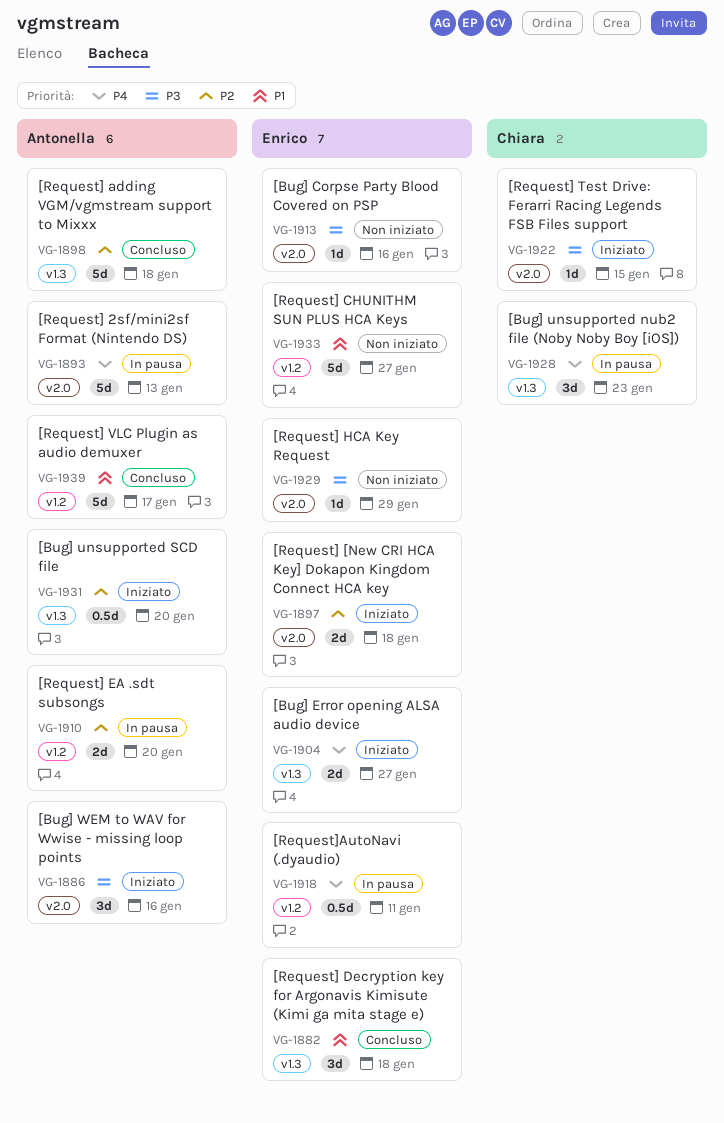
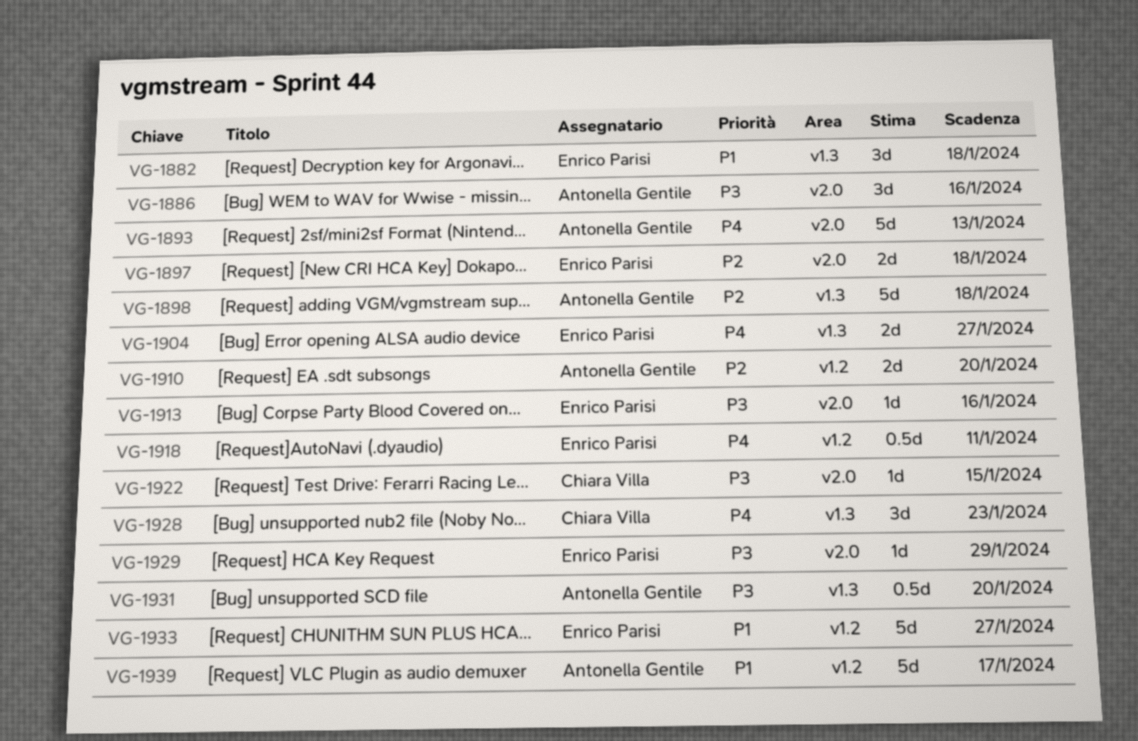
VG-1931, priority: P2 -> P3

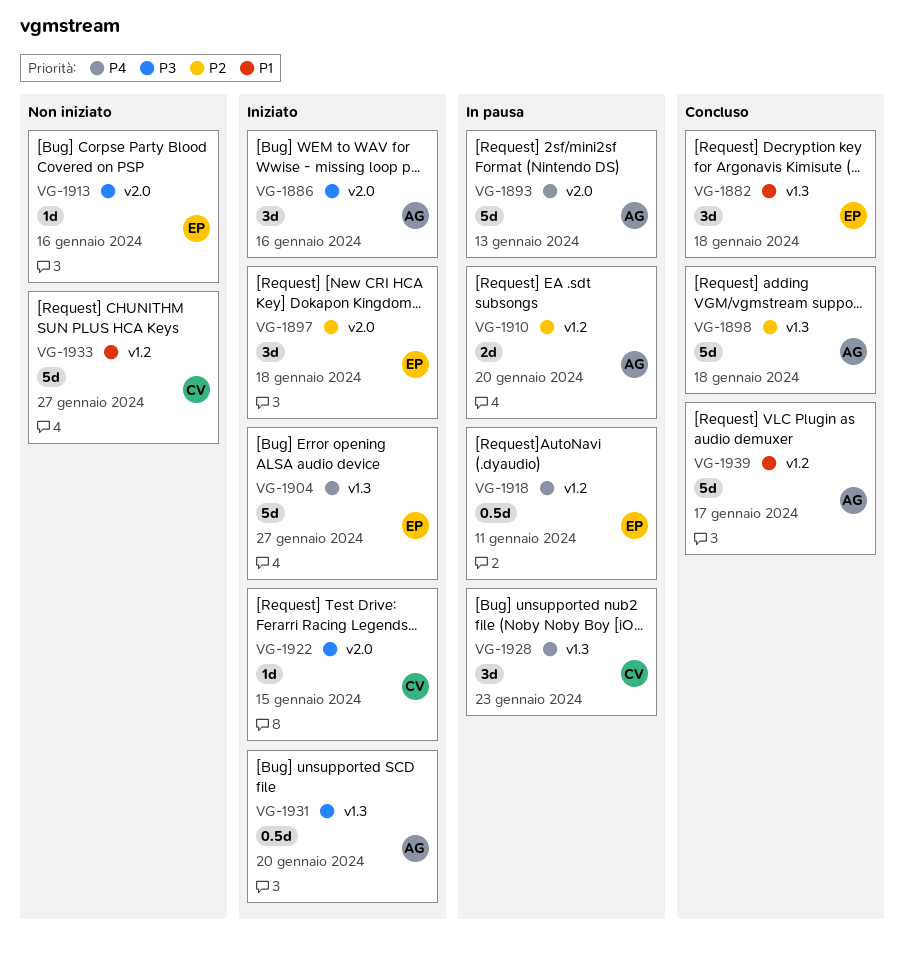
VG-1897, estimate: 2d -> 3d
VG-1904, estimate: 2d -> 5d
VG-1929: present -> none
VG-1933, owner: Enrico Parisi -> Chiara Villa

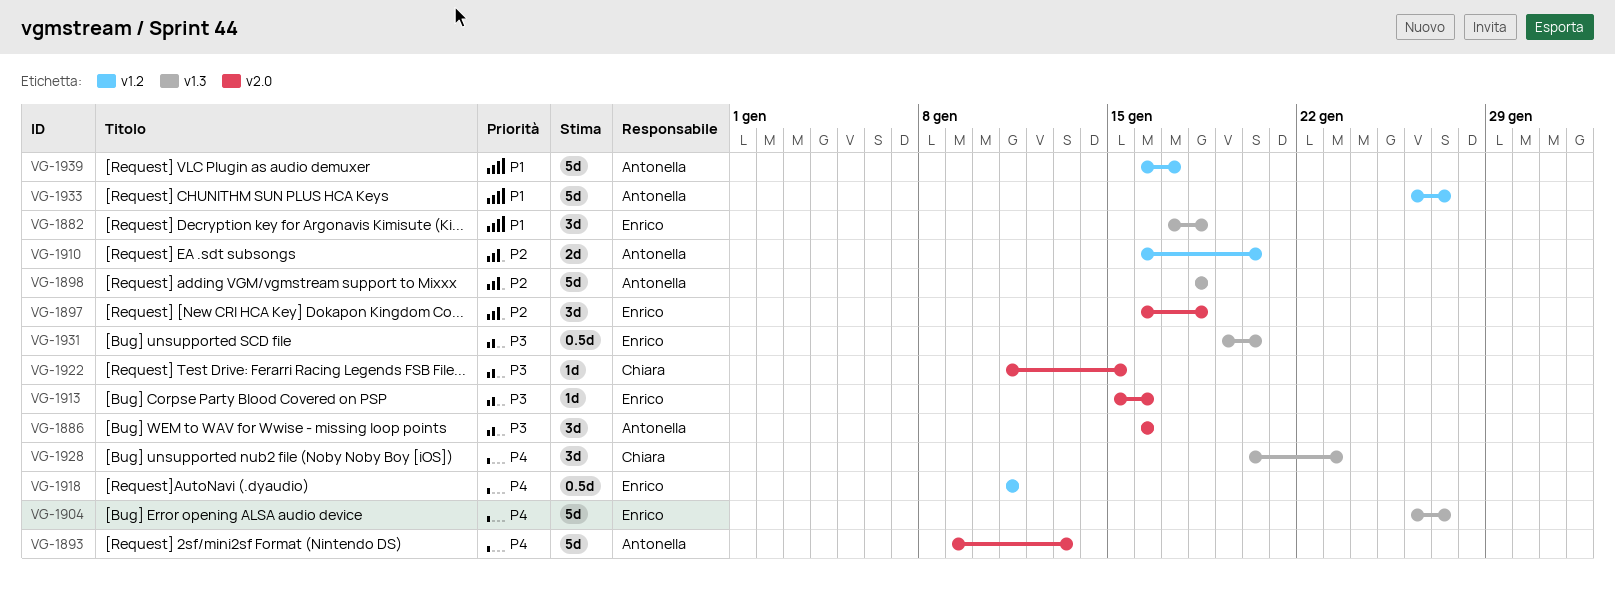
VG-1931, owner: Antonella -> Enrico
VG-1933, owner: Chiara -> Antonella

